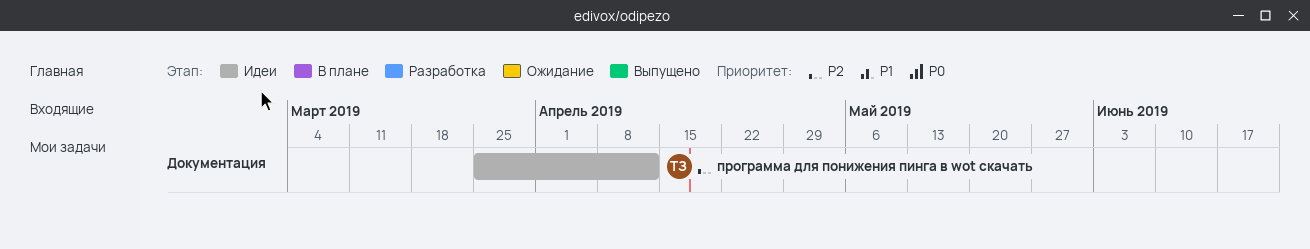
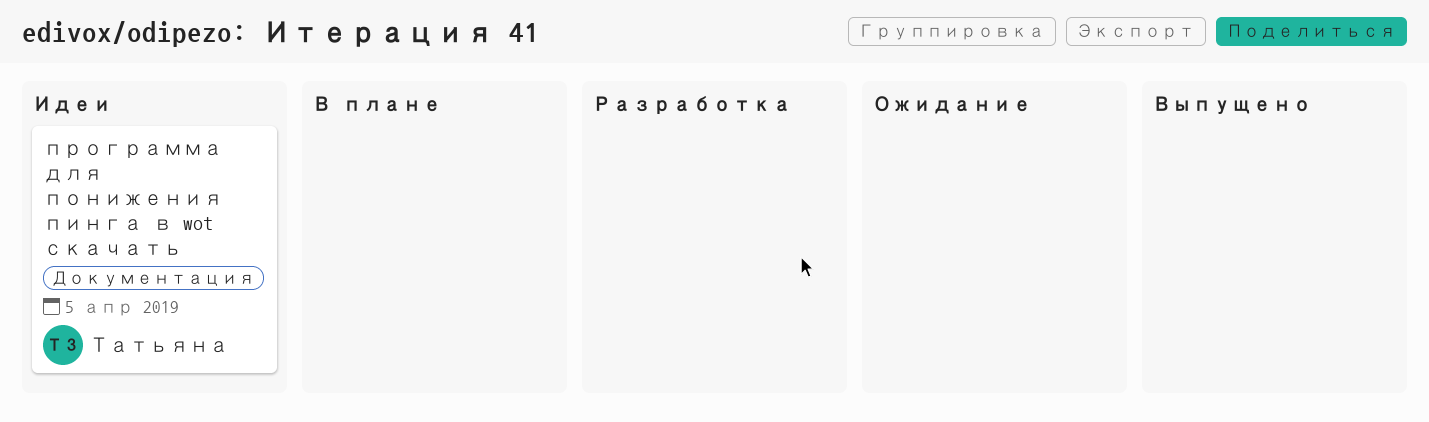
программа для понижения пинга в wot скачать, due: Apr 12 -> Apr 5

